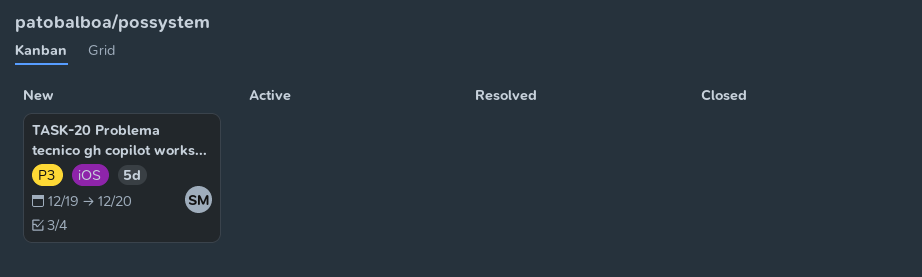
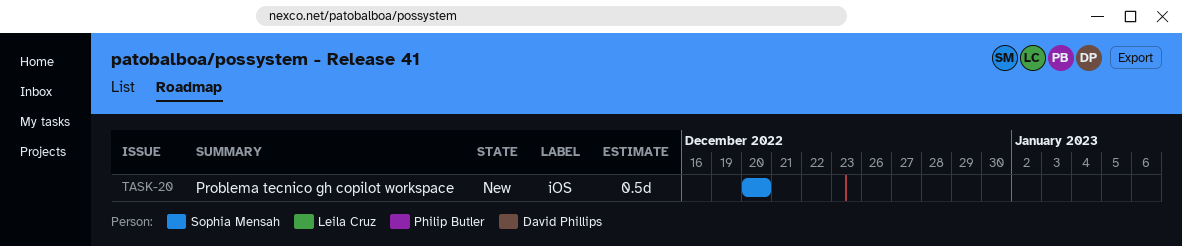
TASK-20, estimate: 5d -> 0.5d
TASK-20, start: Dec 19 -> Dec 20

